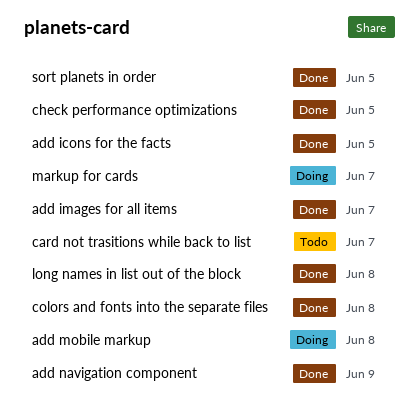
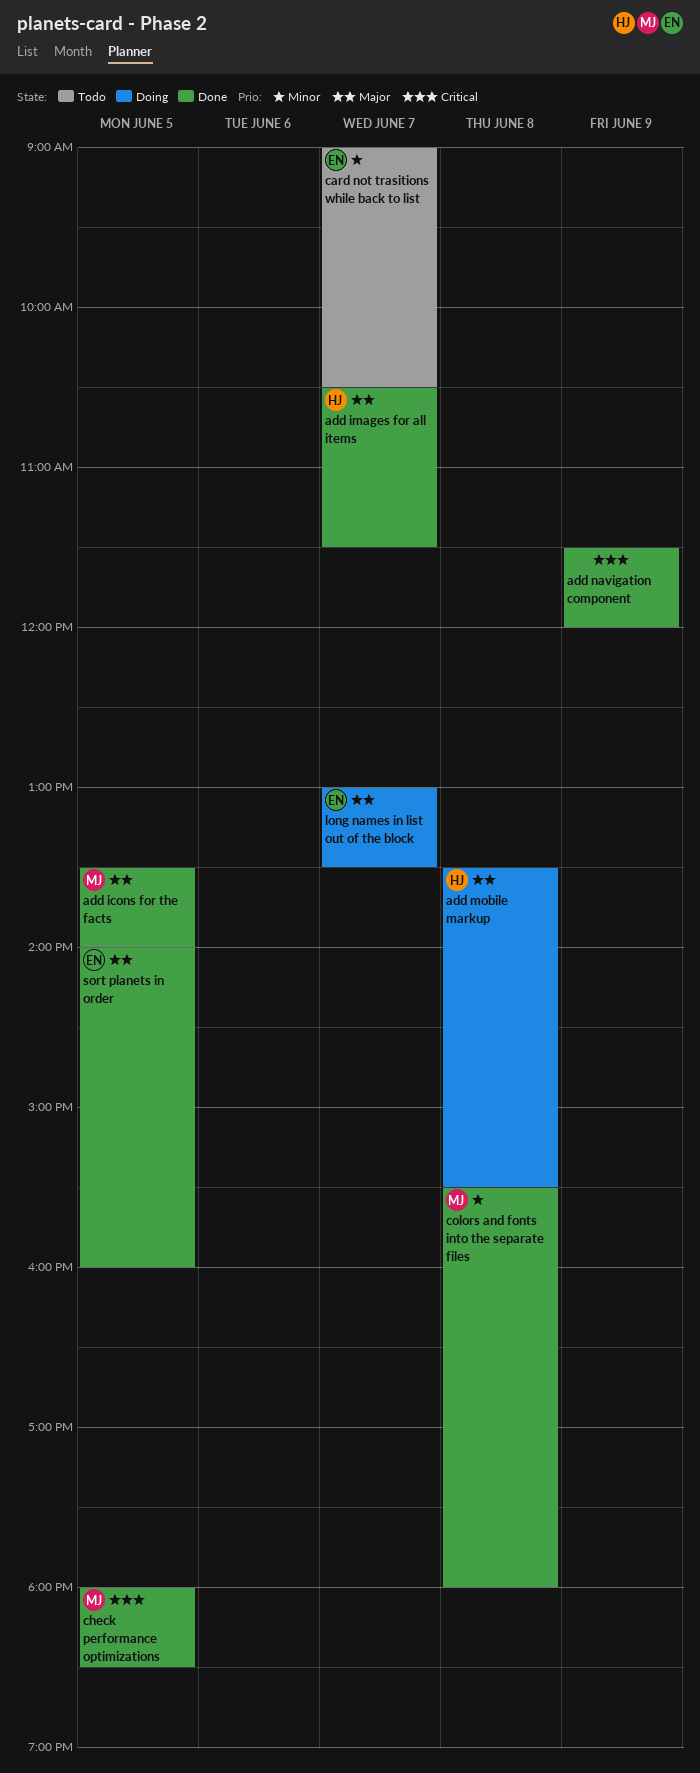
long names in list out of the block, status: Done -> Doing
long names in list out of the block, day: Jun 8 -> Jun 7
markup for cards: present -> none

